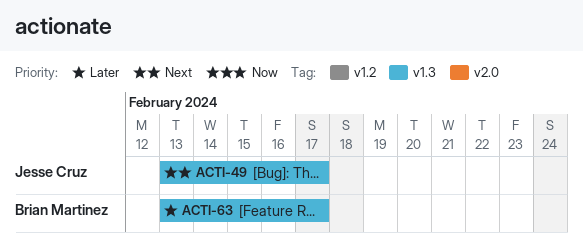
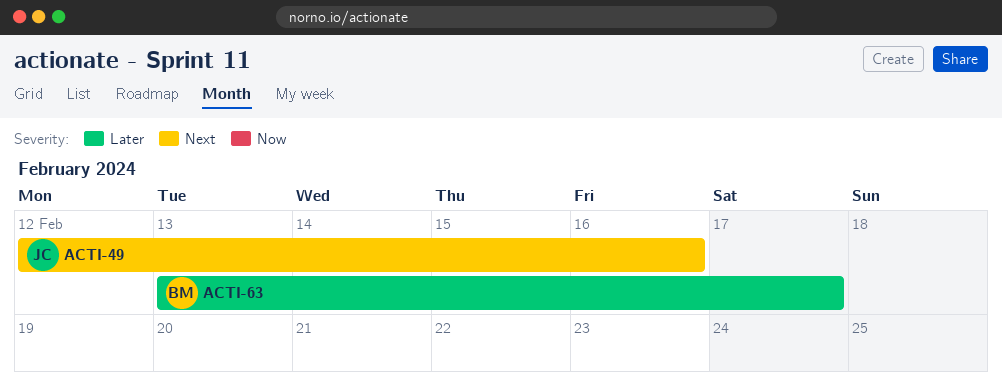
ACTI-49, start: Feb 13 -> Feb 12
ACTI-49, due: Feb 17 -> Feb 16

